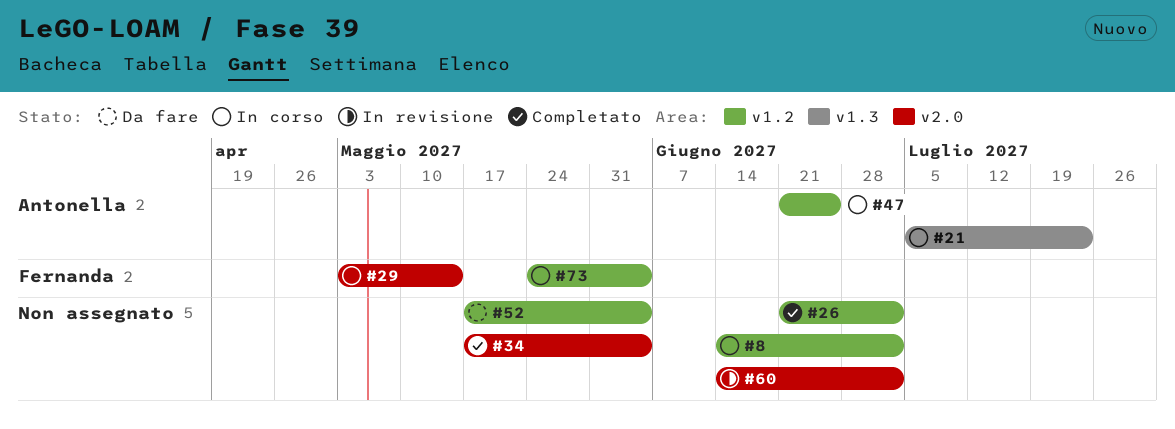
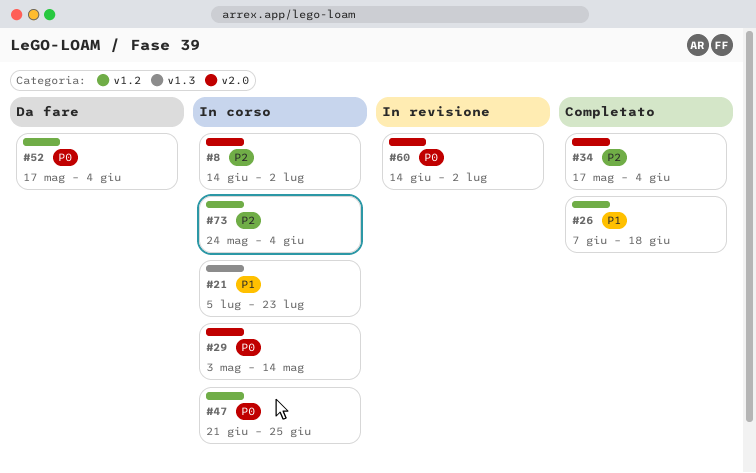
#8, label: v1.2 -> v2.0
#26, start: Jun 21 -> Jun 7
#26, due: Jul 2 -> Jun 18

